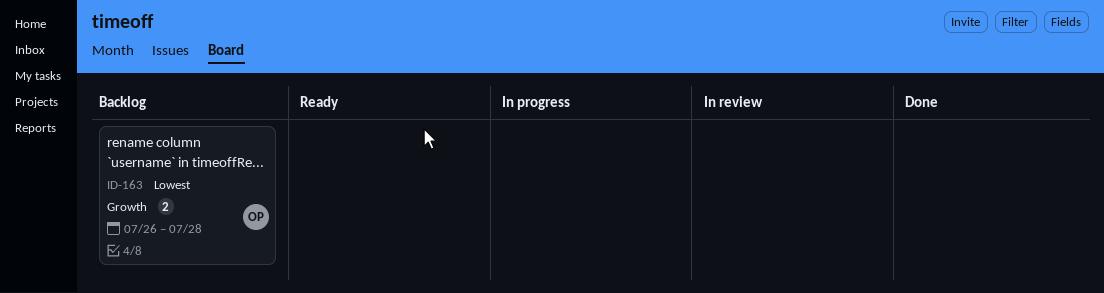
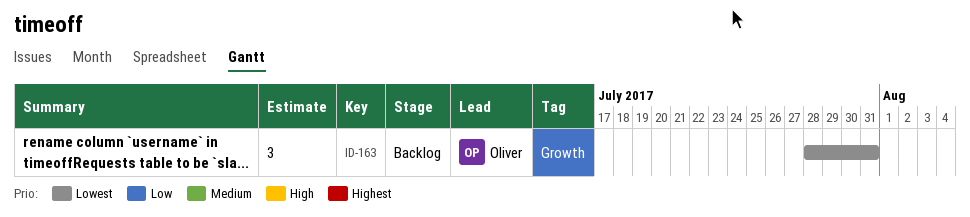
ID-163, estimate: 2 -> 3
ID-163, start: Jul 26 -> Jul 28
ID-163, due: Jul 28 -> Jul 31

